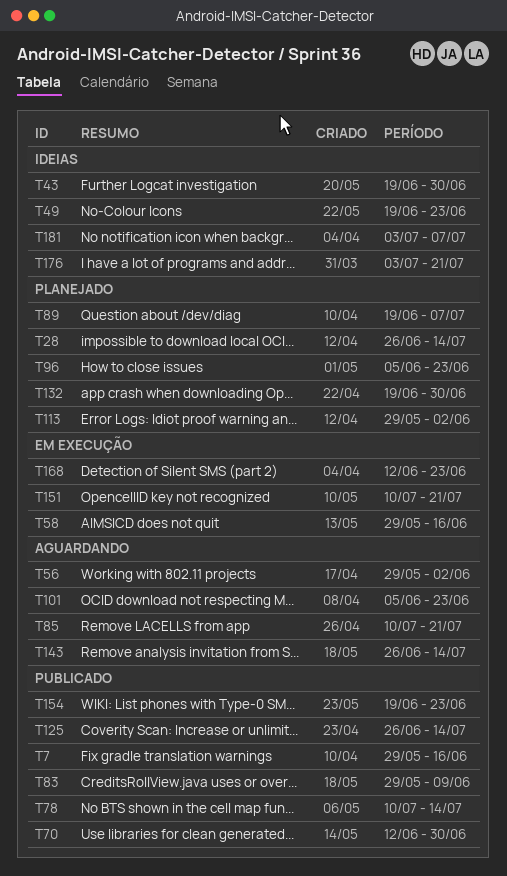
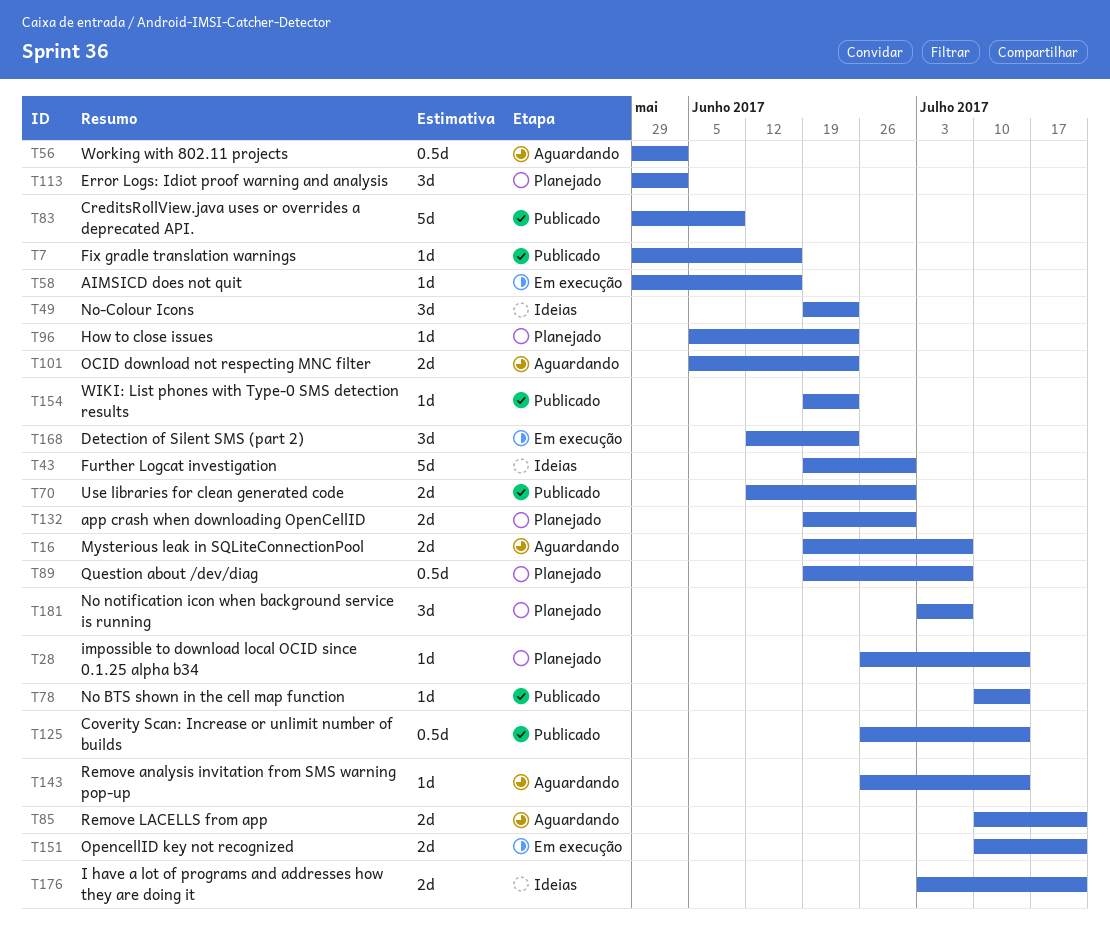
T16: none -> present
T181, status: Ideias -> Planejado

